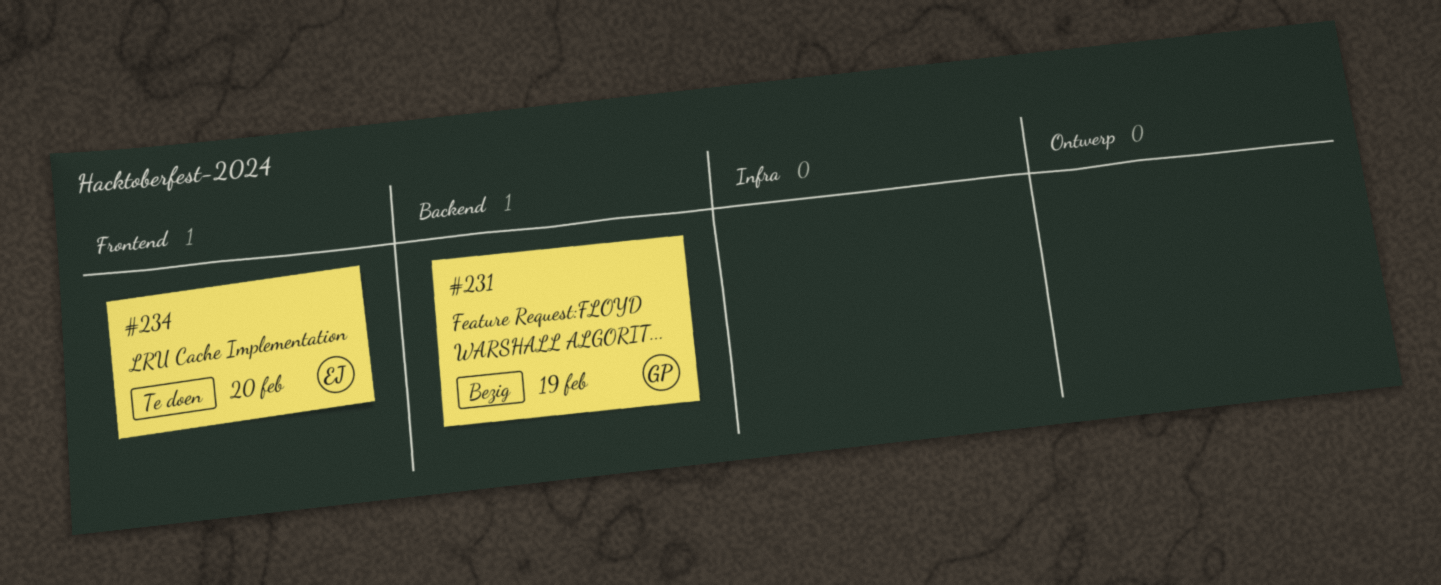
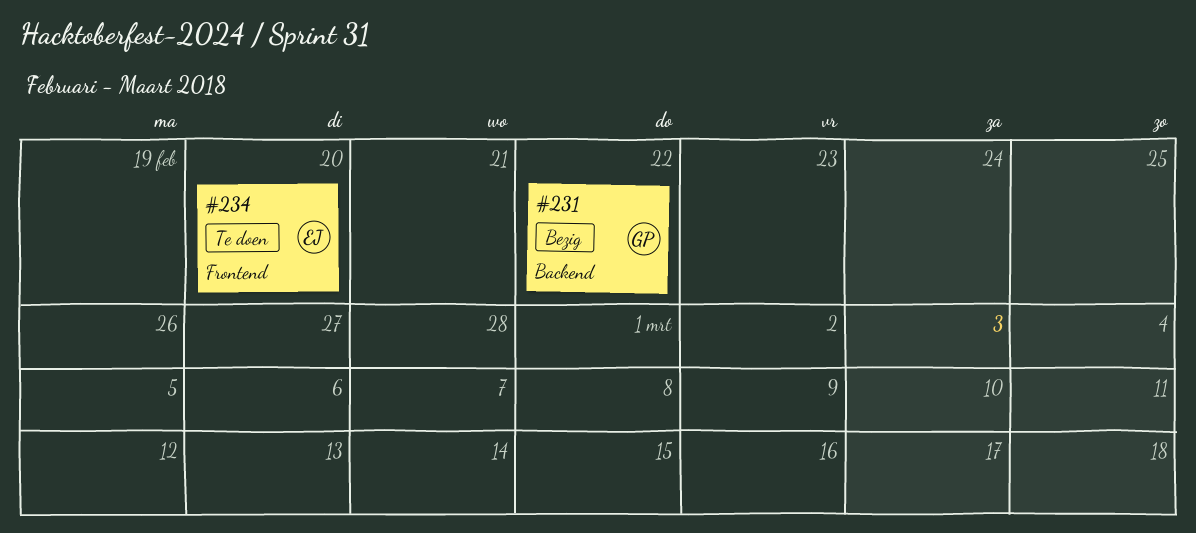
#231, due: Feb 19 -> Feb 22

